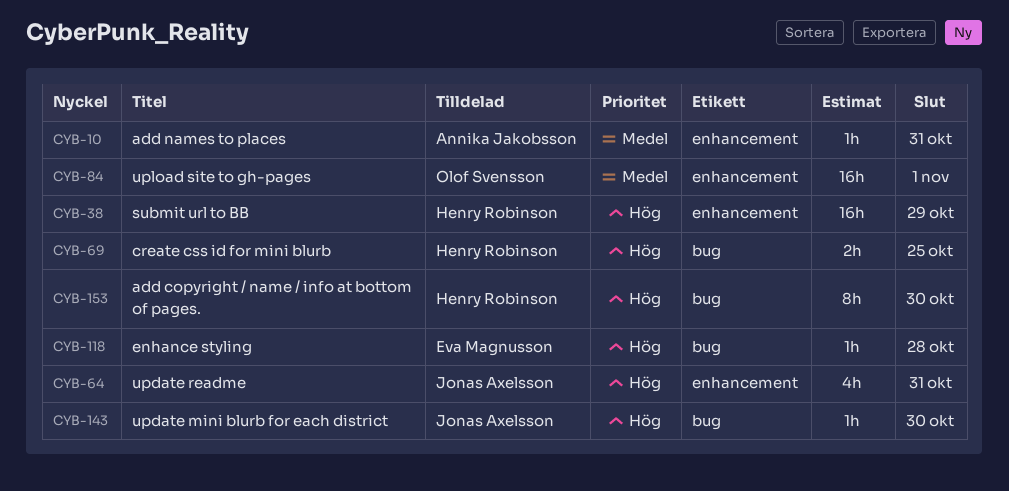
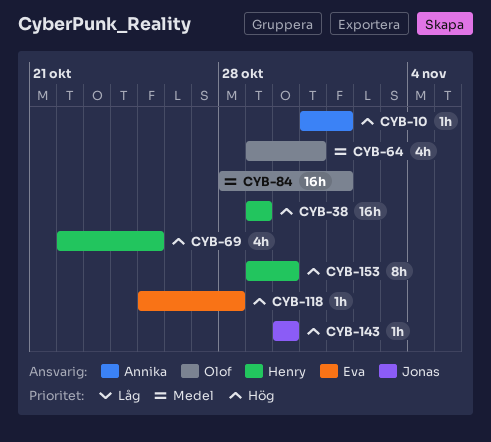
CYB-10, priority: Medel -> Hög
CYB-10, due: Oct 31 -> Nov 1
CYB-64, owner: Jonas Axelsson -> Olof Svensson
CYB-64, priority: Hög -> Medel
CYB-69, estimate: 2h -> 4h

